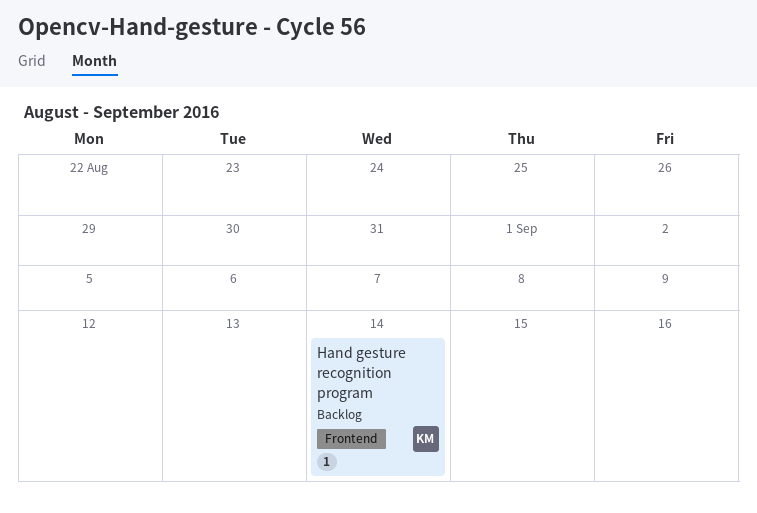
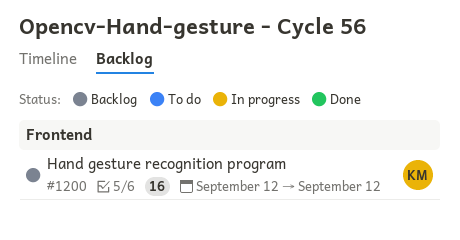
Hand gesture recognition program, estimate: 1 -> 16
Hand gesture recognition program, due: Sep 14 -> Sep 12

